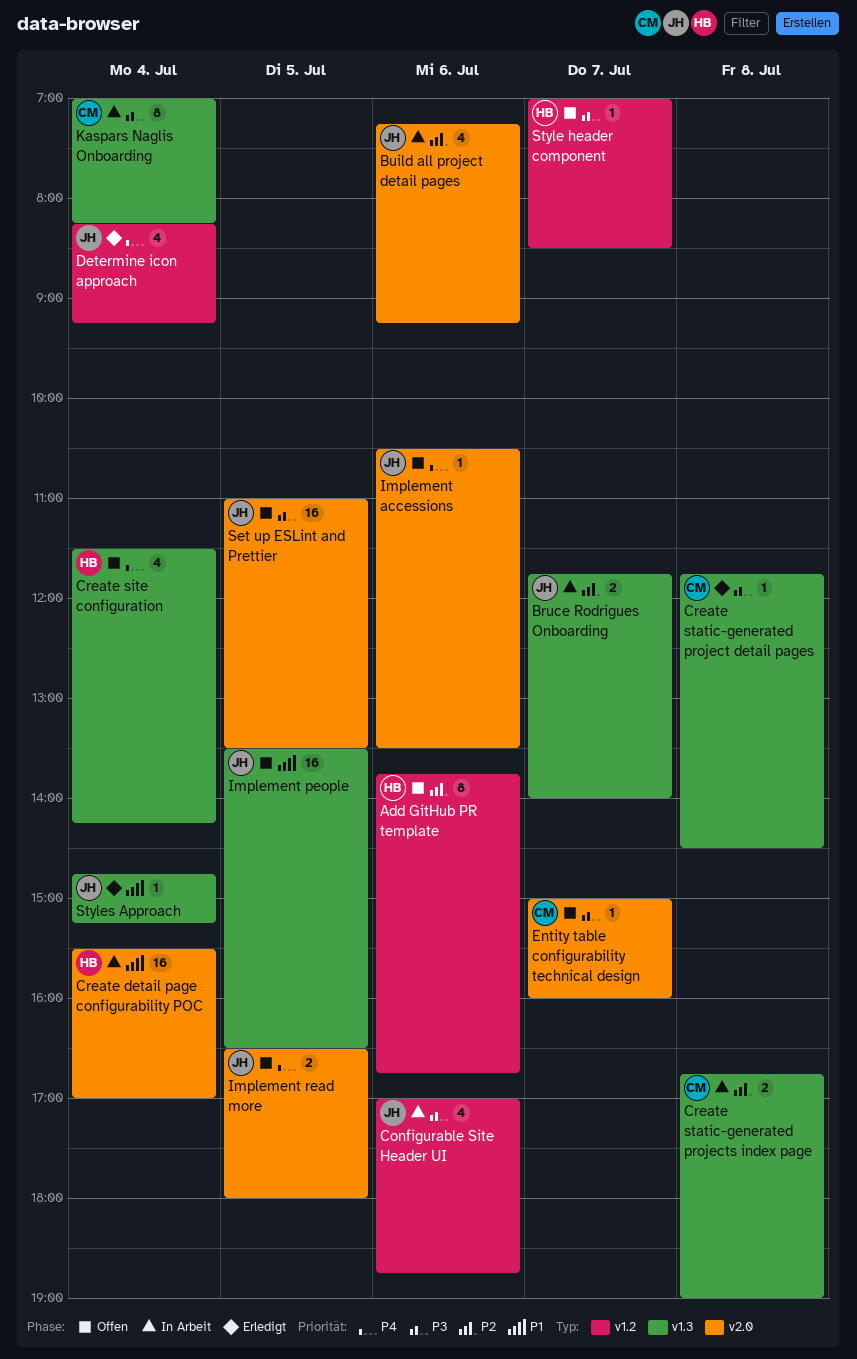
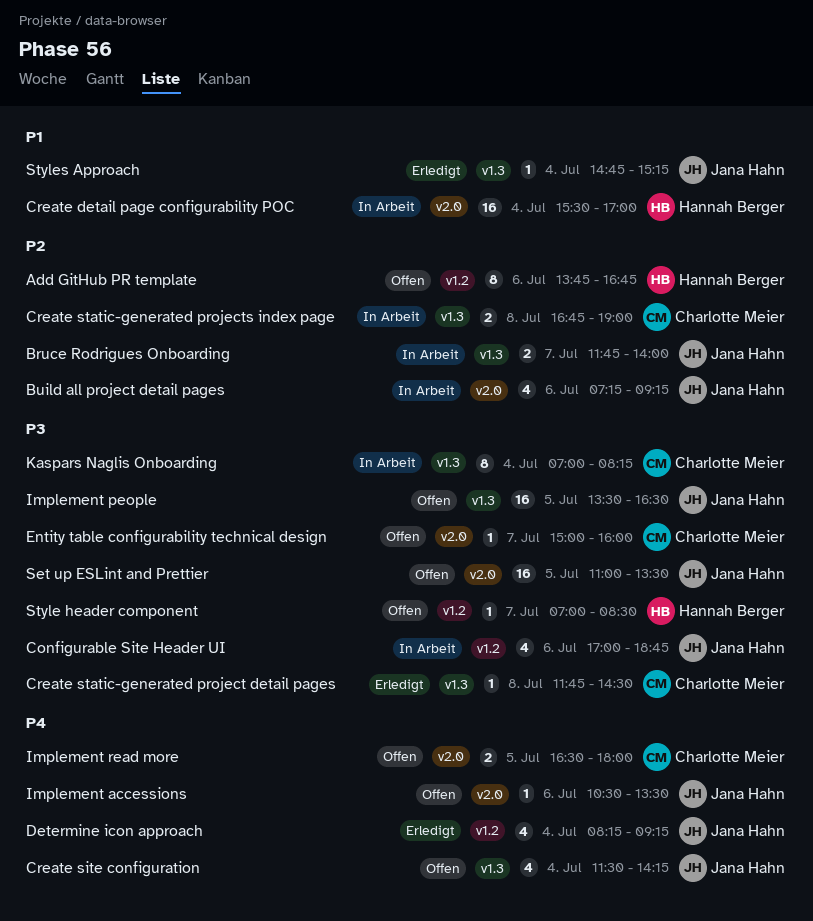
Create site configuration, owner: Hannah Berger -> Jana Hahn
Implement people, priority: P1 -> P3
Implement read more, owner: Jana Hahn -> Charlotte Meier

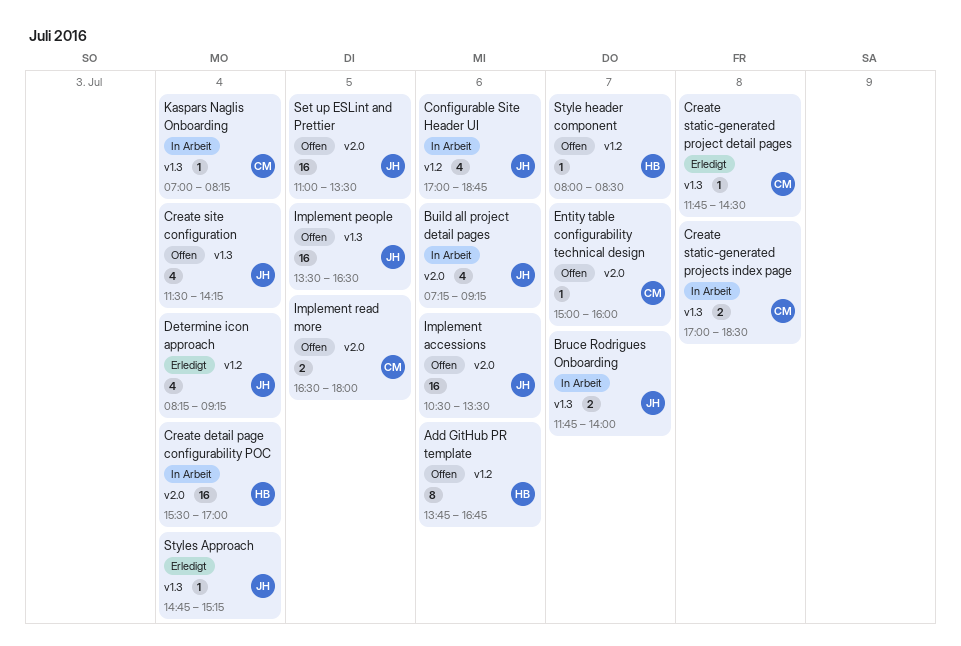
Create static-generated projects index page, begins: 16:45 -> 17:00
Create static-generated projects index page, ends: 19:00 -> 18:30
Implement accessions, estimate: 1 -> 16
Kaspars Naglis Onboarding, estimate: 8 -> 1
Style header component, begins: 07:00 -> 08:00

